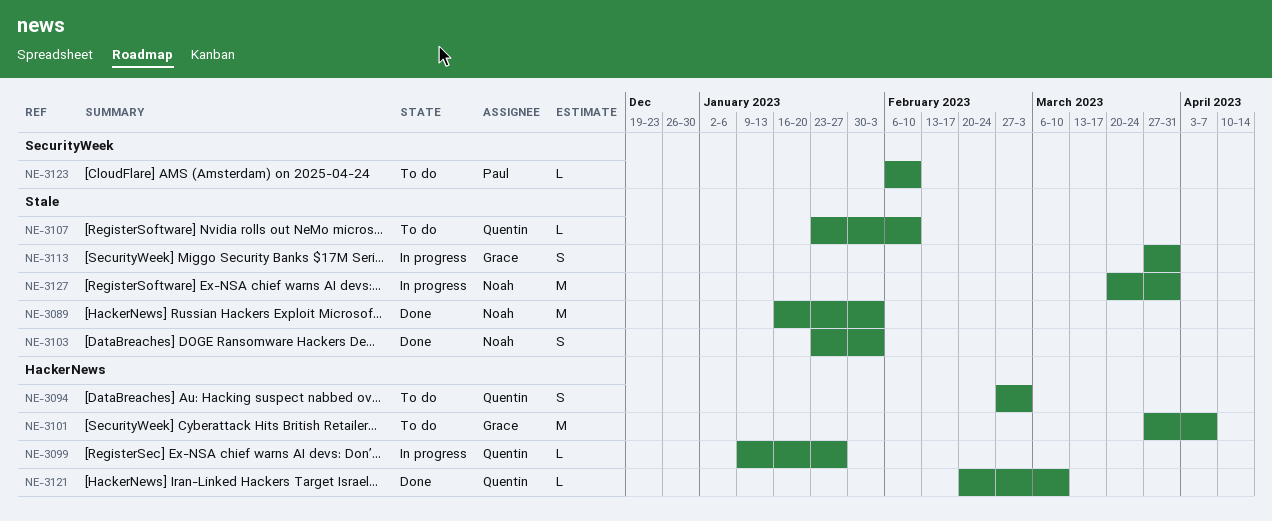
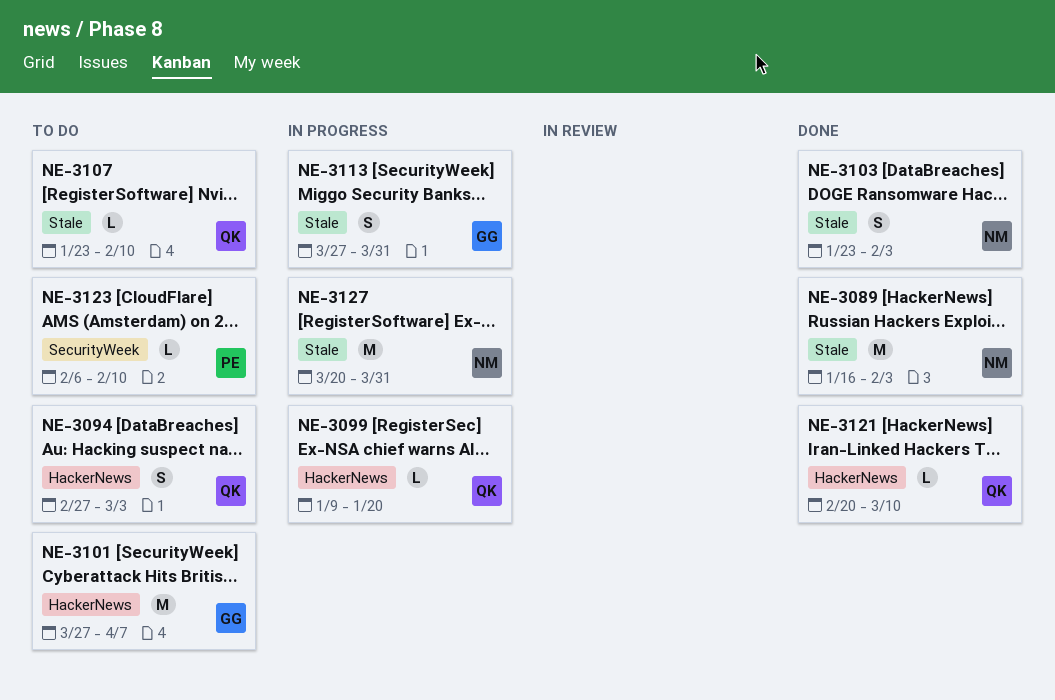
NE-3099, due: Jan 27 -> Jan 20

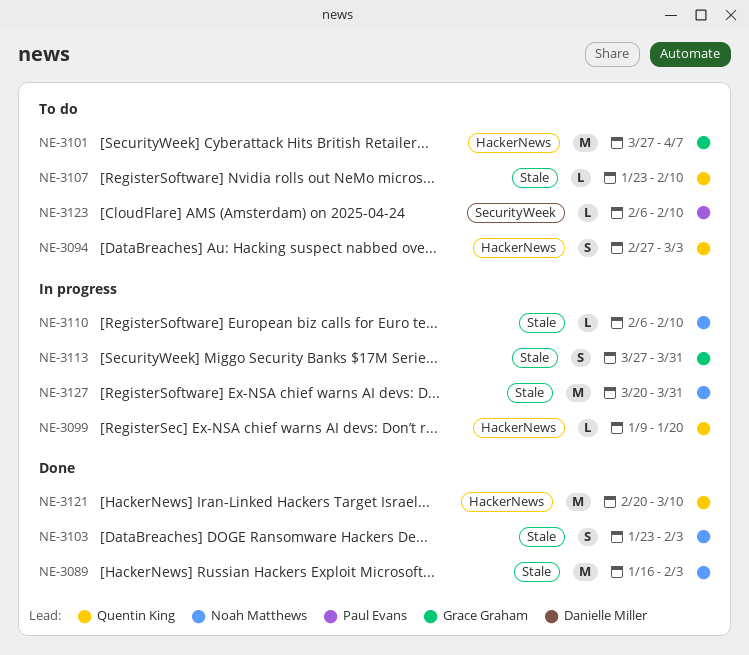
NE-3110: none -> present
NE-3121, estimate: L -> M

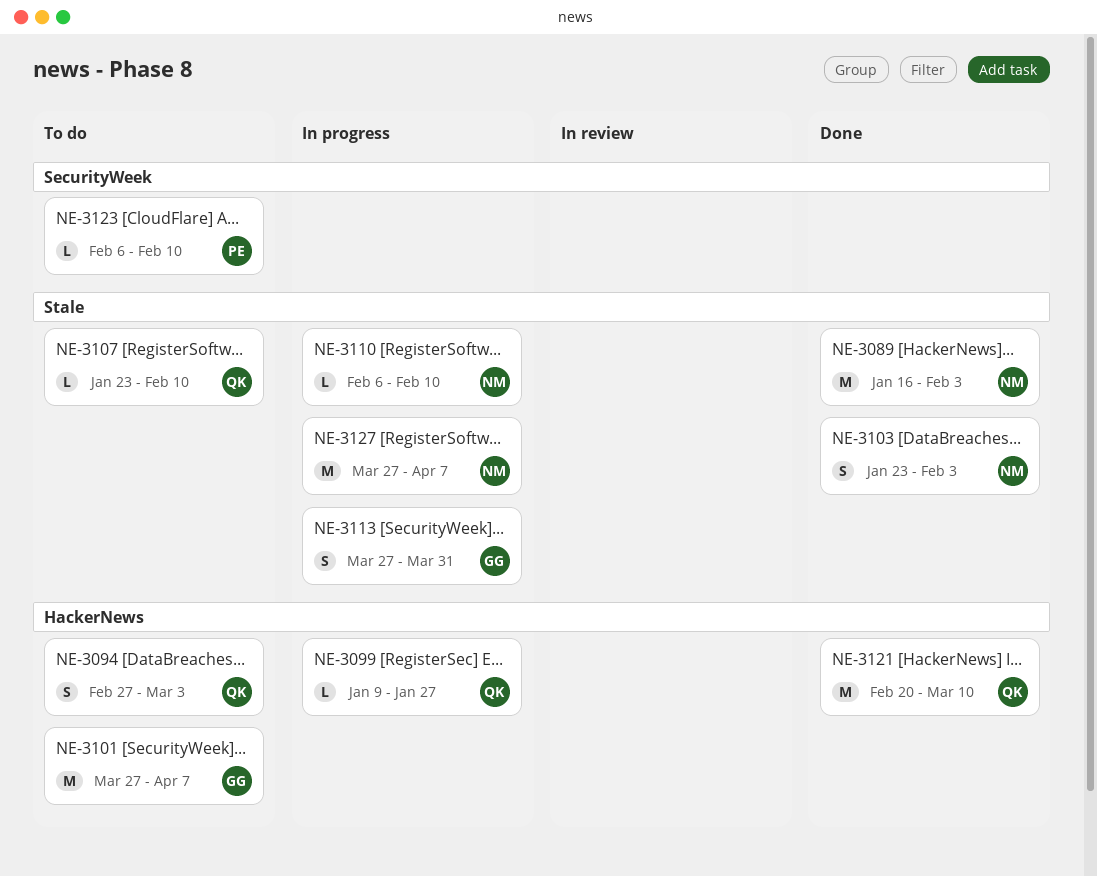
NE-3099, due: Jan 20 -> Jan 27
NE-3127, start: Mar 20 -> Mar 27
NE-3127, due: Mar 31 -> Apr 7

